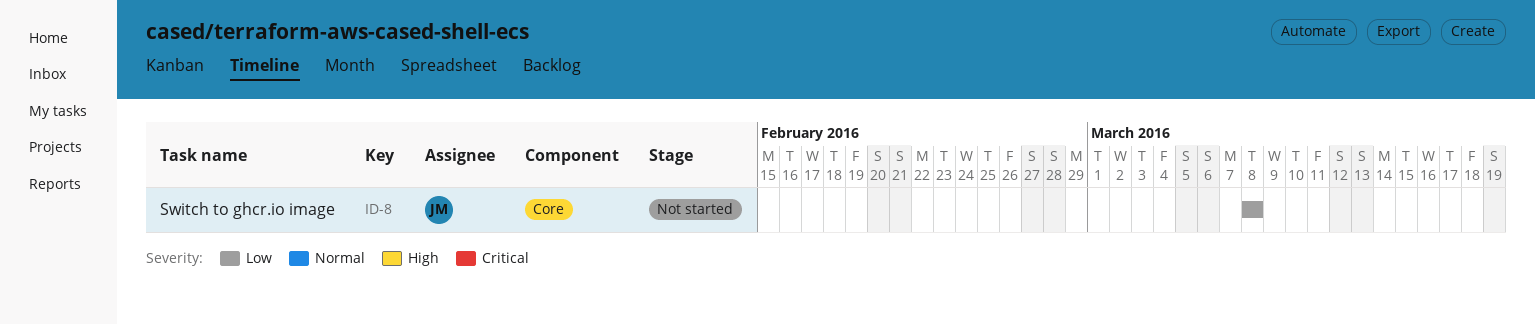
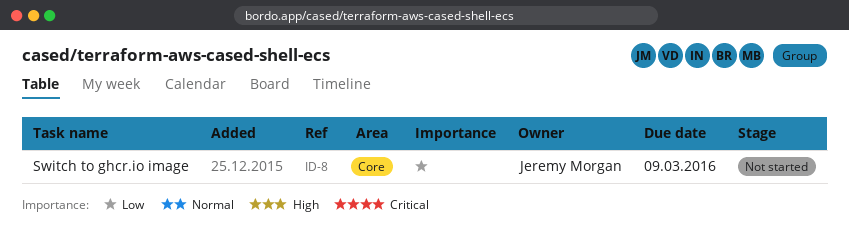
ID-8, due: Mar 8 -> Mar 9

